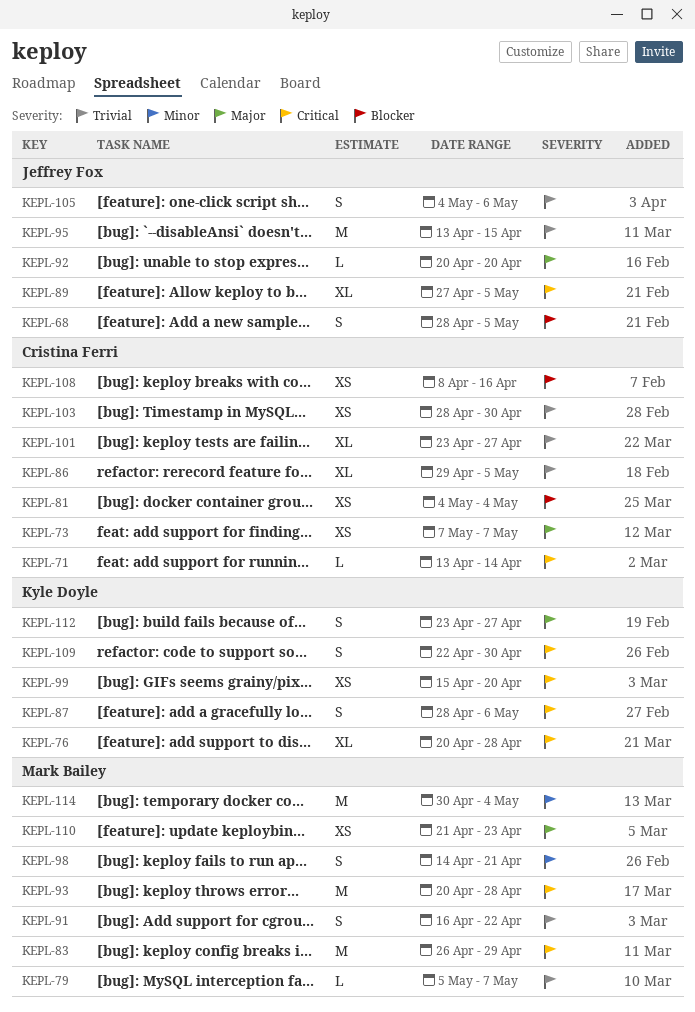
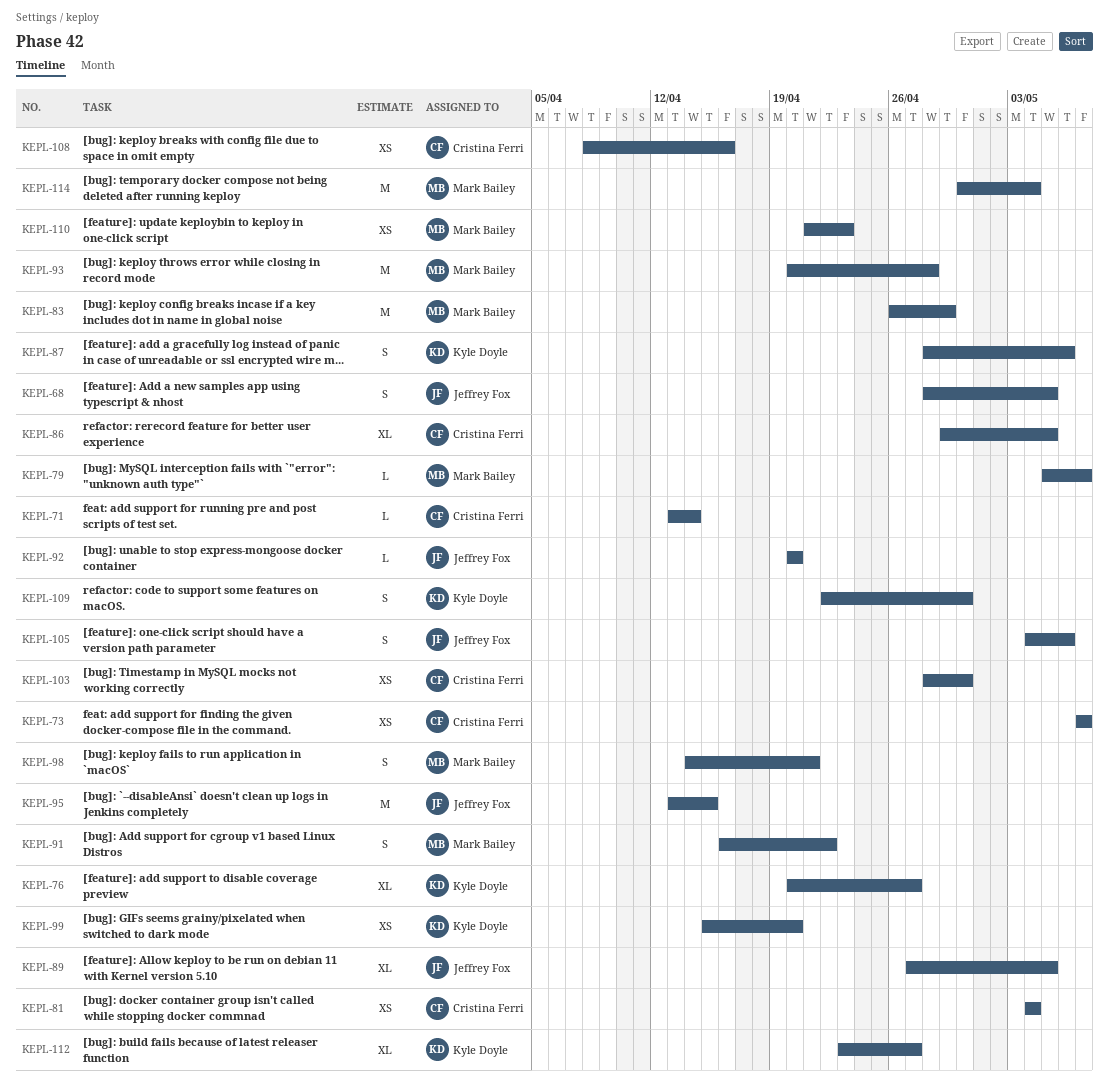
KEPL-76, due: Apr 28 -> Apr 27
KEPL-101: present -> none
KEPL-112, estimate: S -> XL

